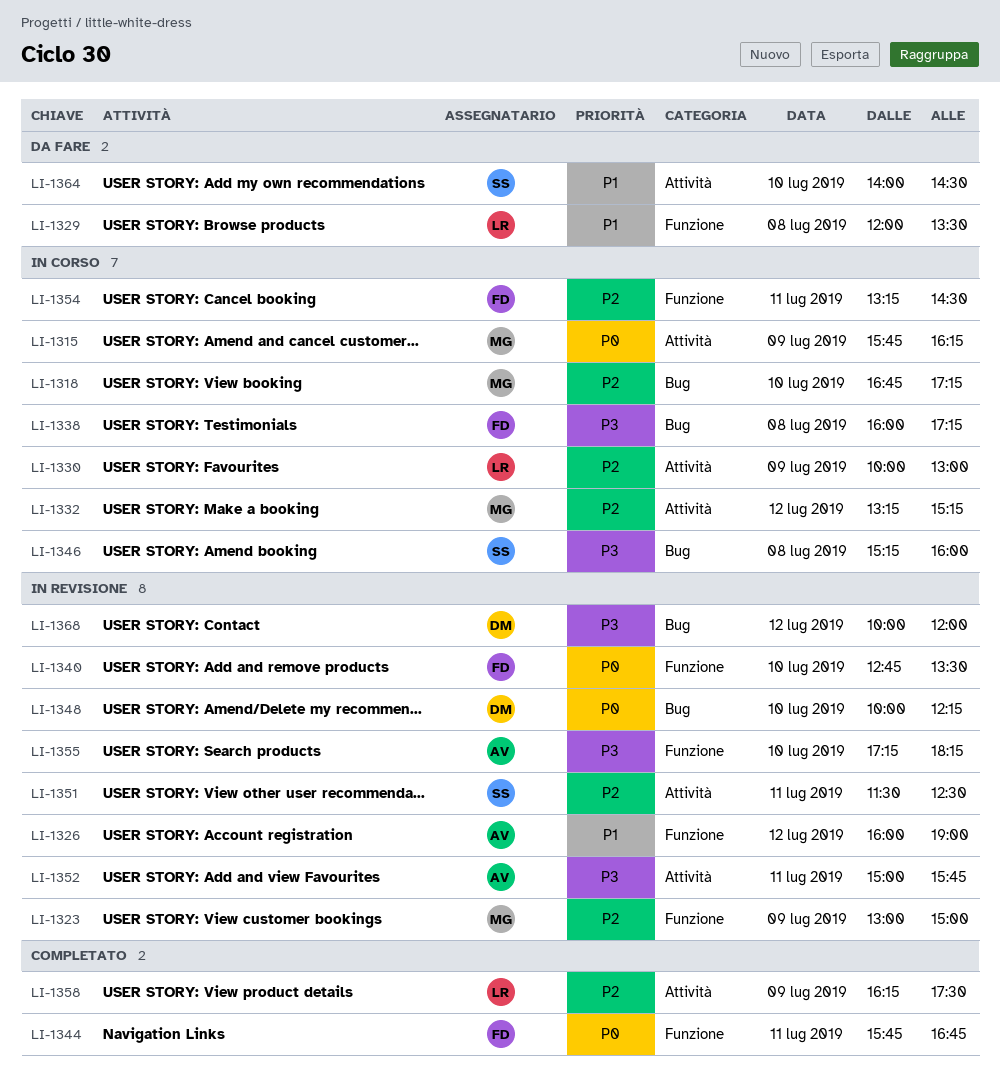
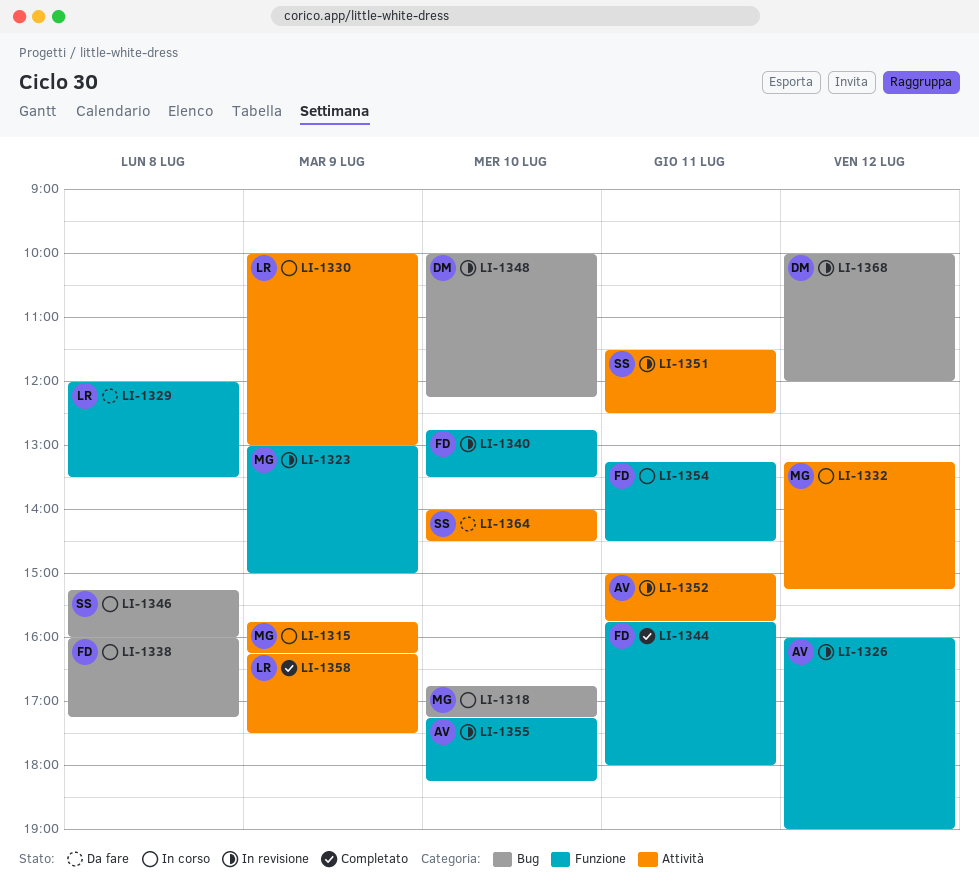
LI-1344, ends: 16:45 -> 18:00

